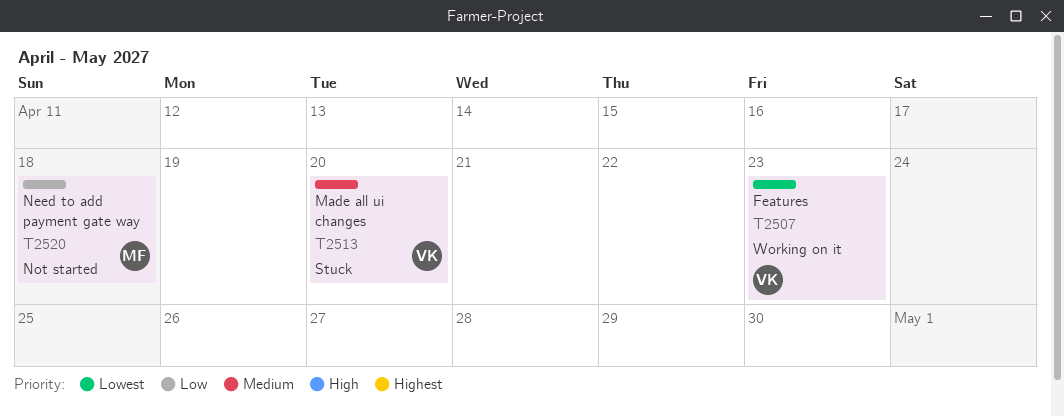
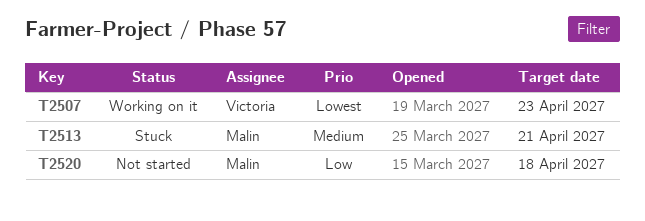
T2513, owner: Victoria -> Malin
T2513, due: Apr 20 -> Apr 21

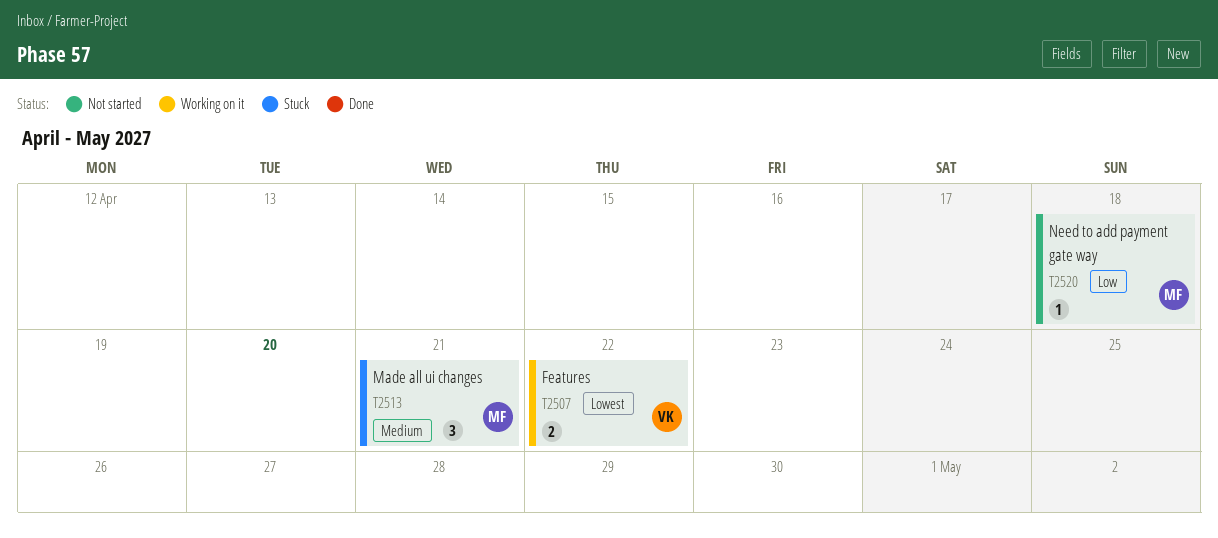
T2507, due: Apr 23 -> Apr 22

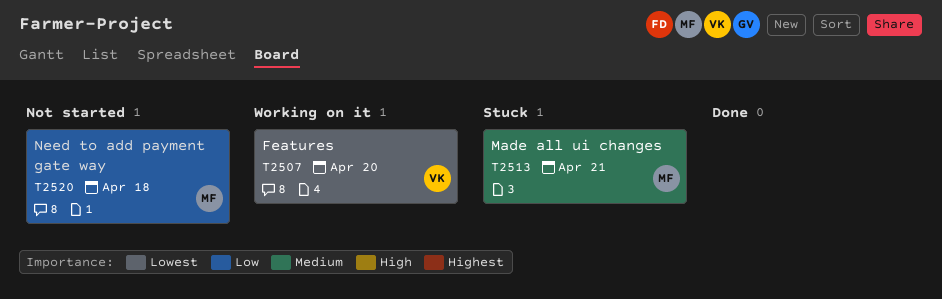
T2507, due: Apr 22 -> Apr 20

